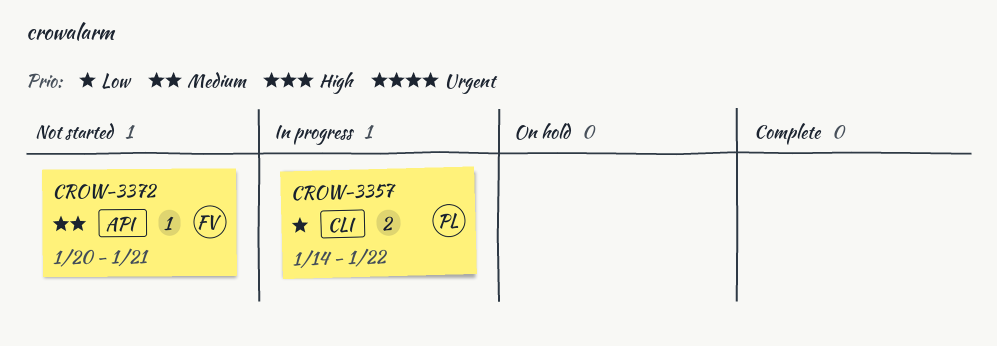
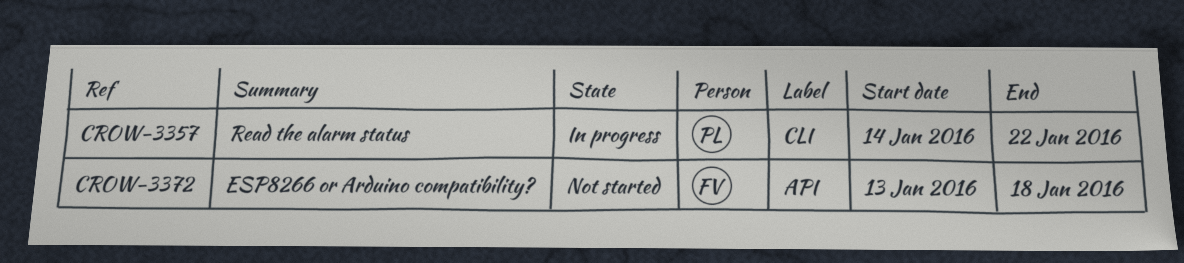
CROW-3372, start: Jan 20 -> Jan 13
CROW-3372, due: Jan 21 -> Jan 18

